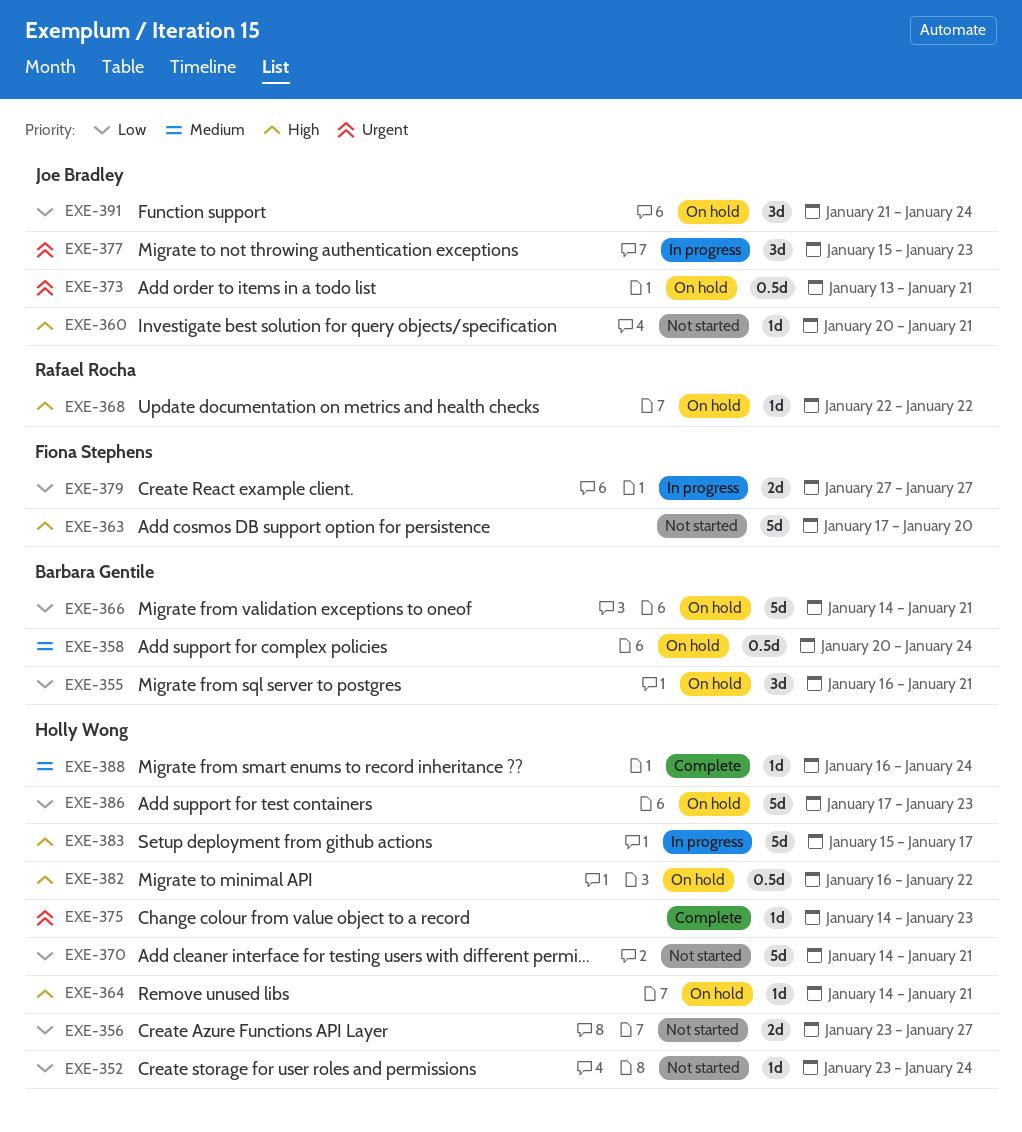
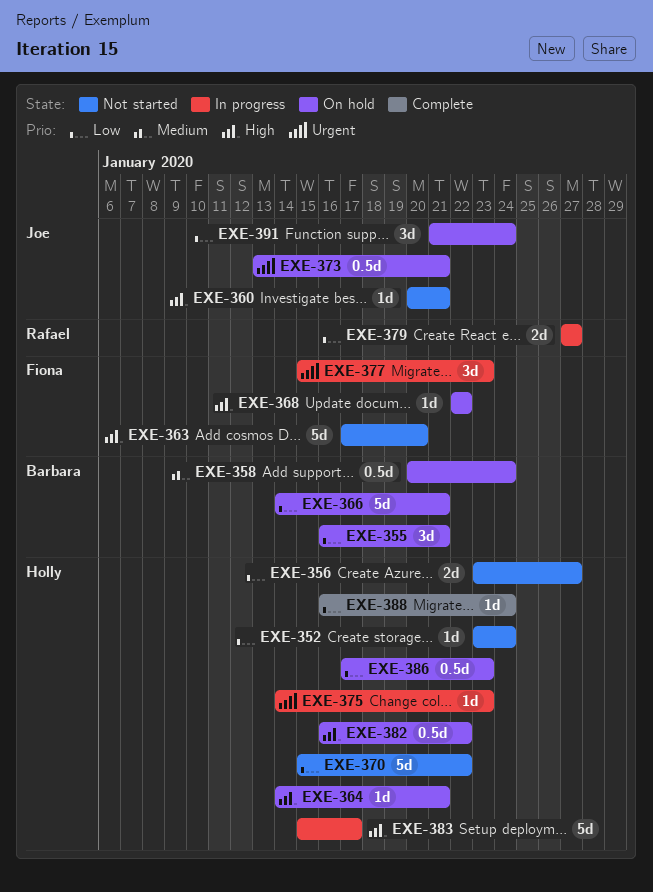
EXE-368, owner: Rafael Rocha -> Fiona Stephens
EXE-370, start: Jan 14 -> Jan 15
EXE-370, due: Jan 21 -> Jan 22
EXE-375, status: Complete -> In progress
EXE-377, owner: Joe Bradley -> Fiona Stephens
EXE-379, owner: Fiona Stephens -> Rafael Rocha
EXE-386, estimate: 5d -> 0.5d
EXE-388, priority: Medium -> Low

